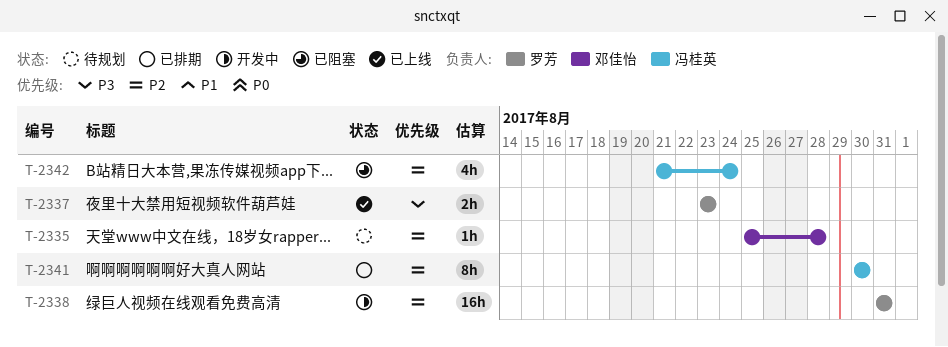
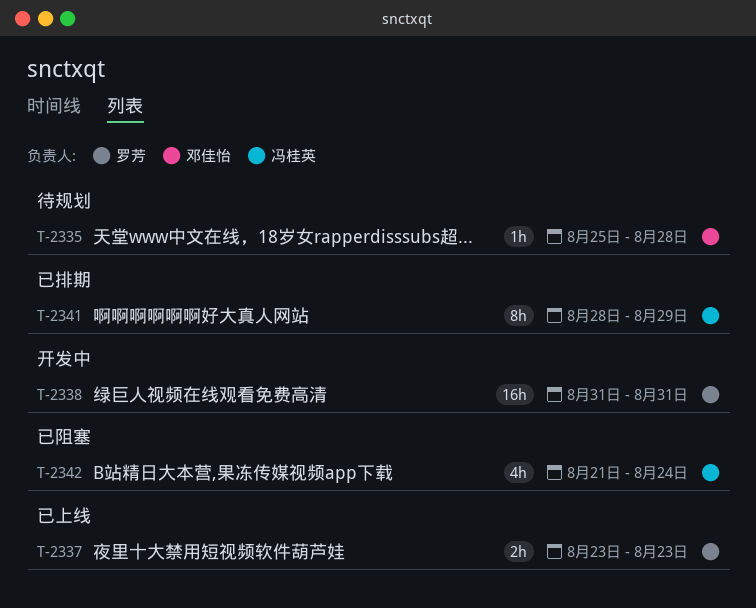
T-2341, start: Aug 30 -> Aug 28
T-2341, due: Aug 30 -> Aug 29

